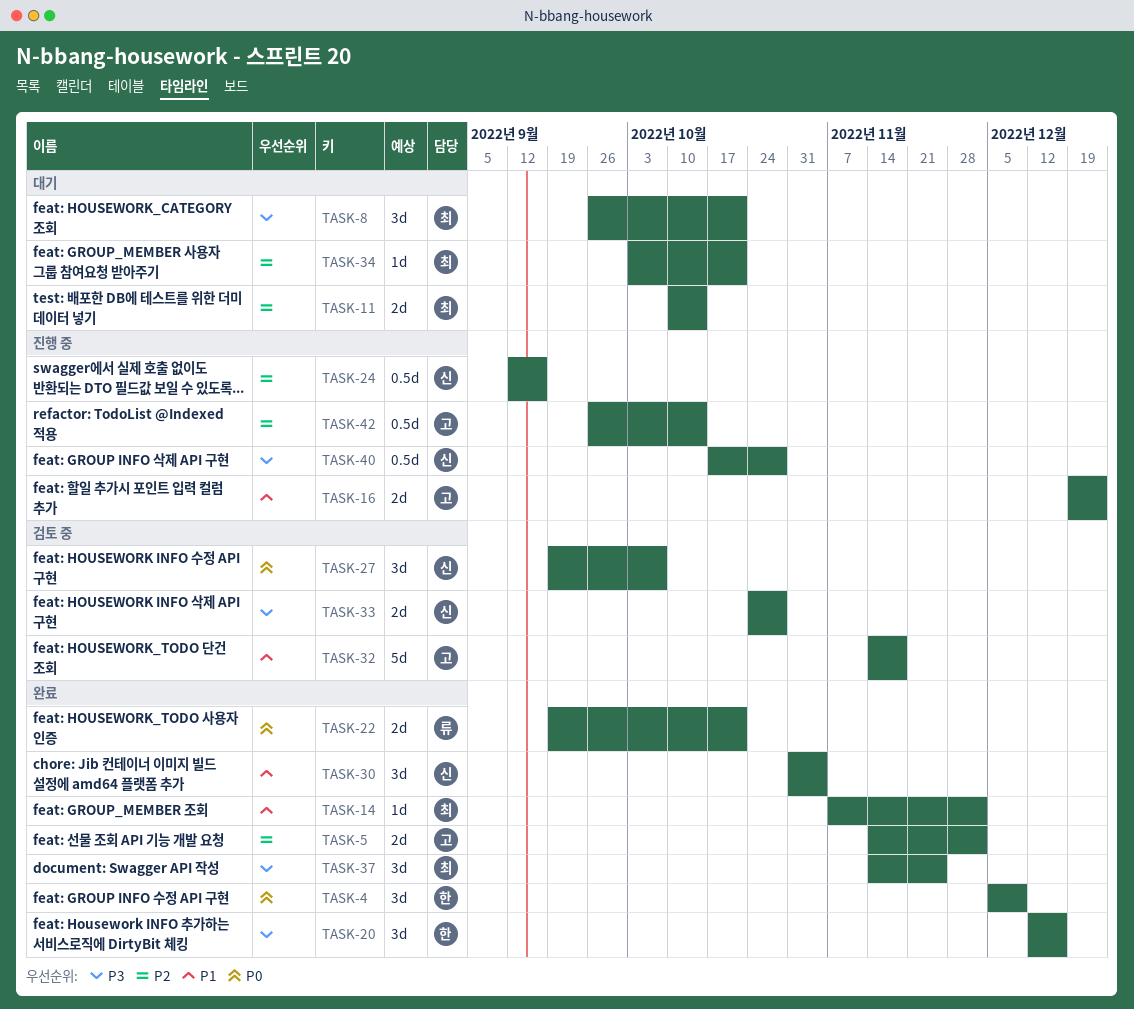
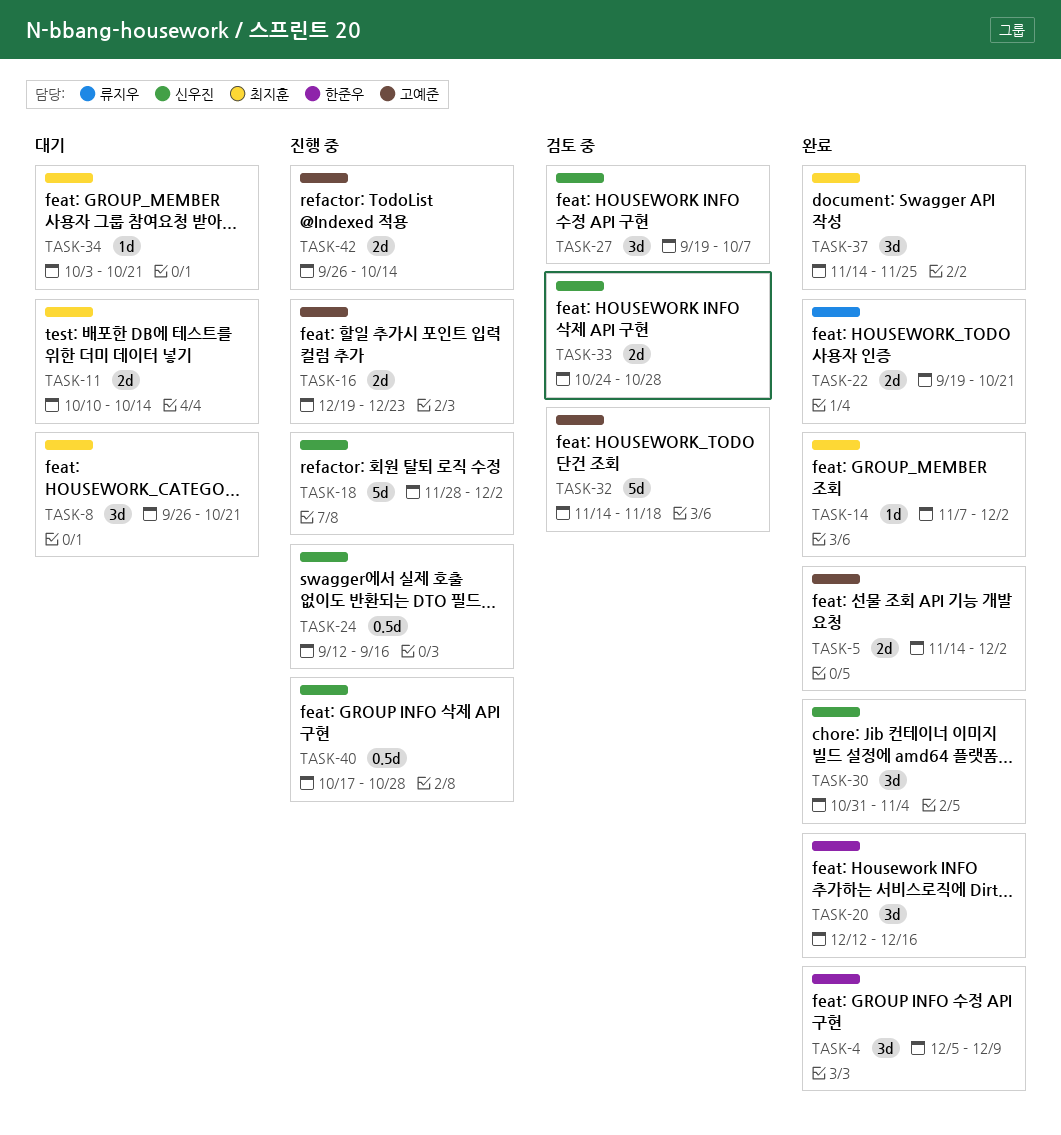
TASK-18: none -> present
TASK-42, estimate: 0.5d -> 2d

